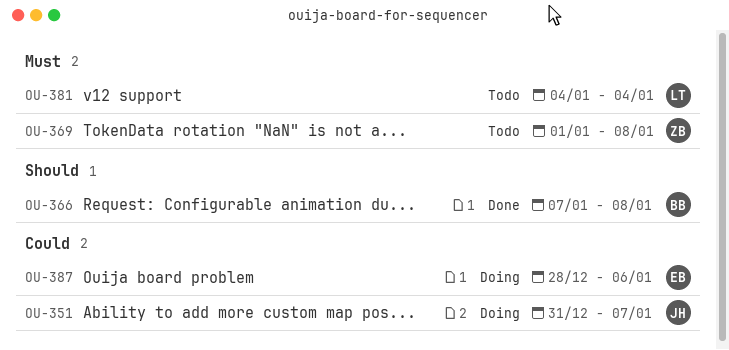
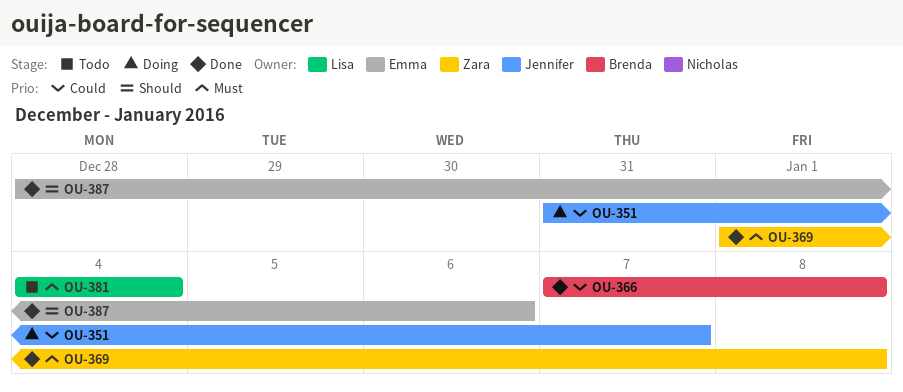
OU-366, priority: Should -> Could
OU-369, status: Todo -> Done
OU-387, status: Doing -> Done
OU-387, priority: Could -> Should

